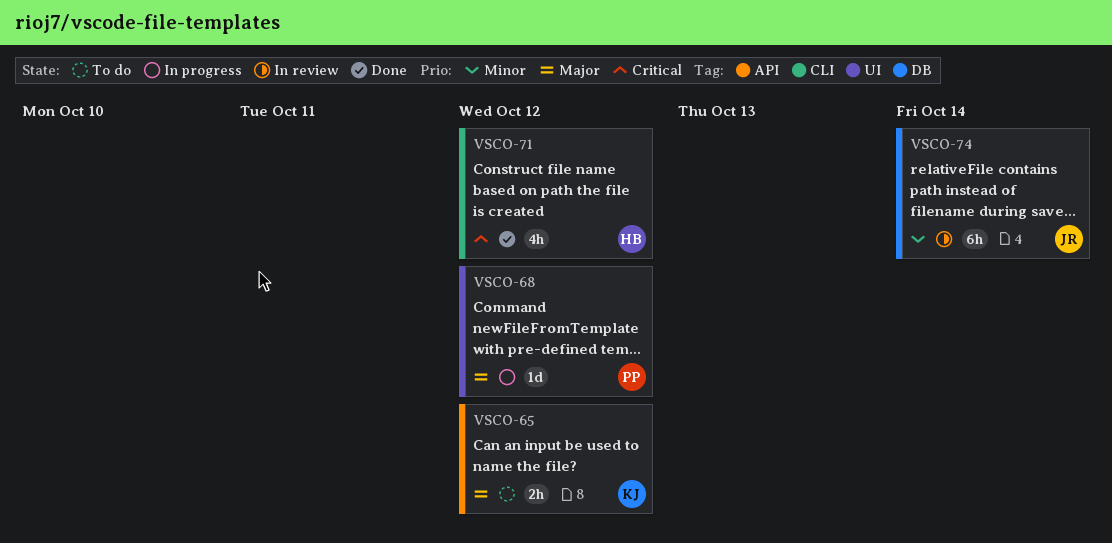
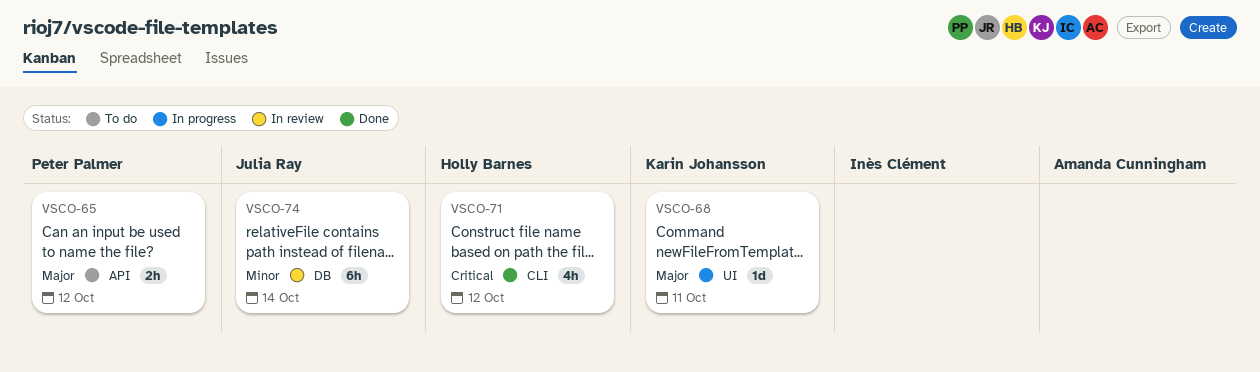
VSCO-65, owner: Karin Johansson -> Peter Palmer
VSCO-68, owner: Peter Palmer -> Karin Johansson
VSCO-68, due: Oct 12 -> Oct 11

